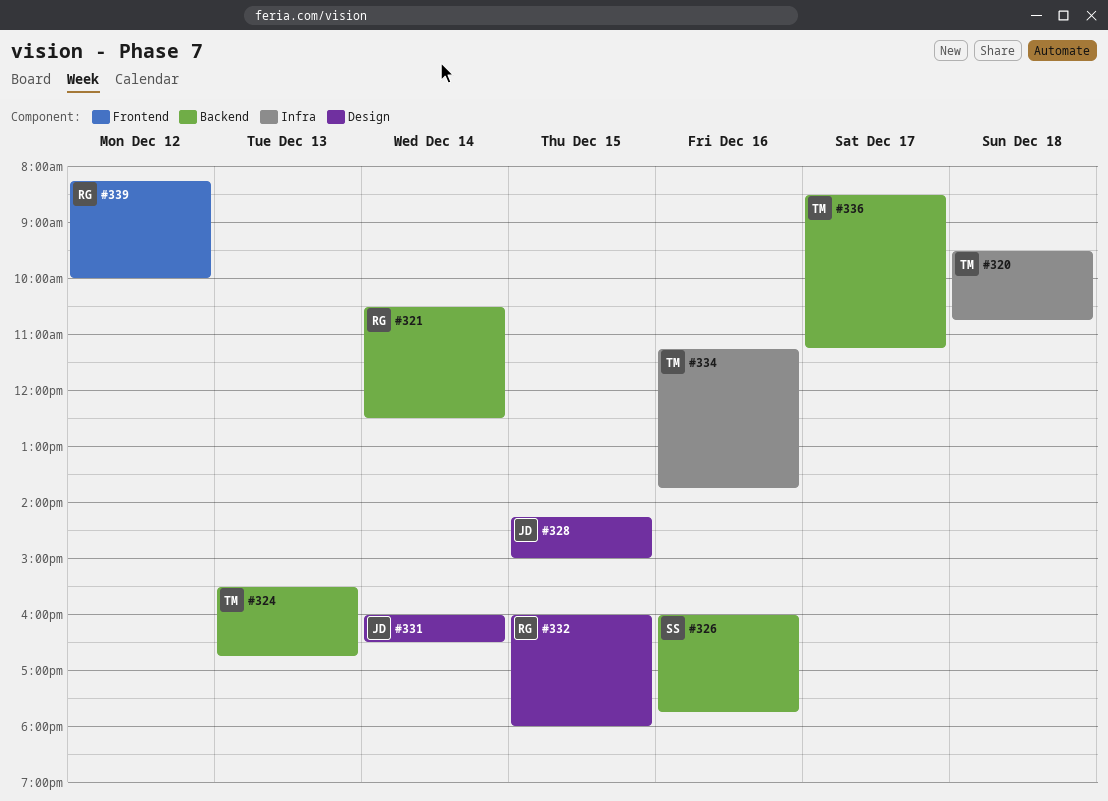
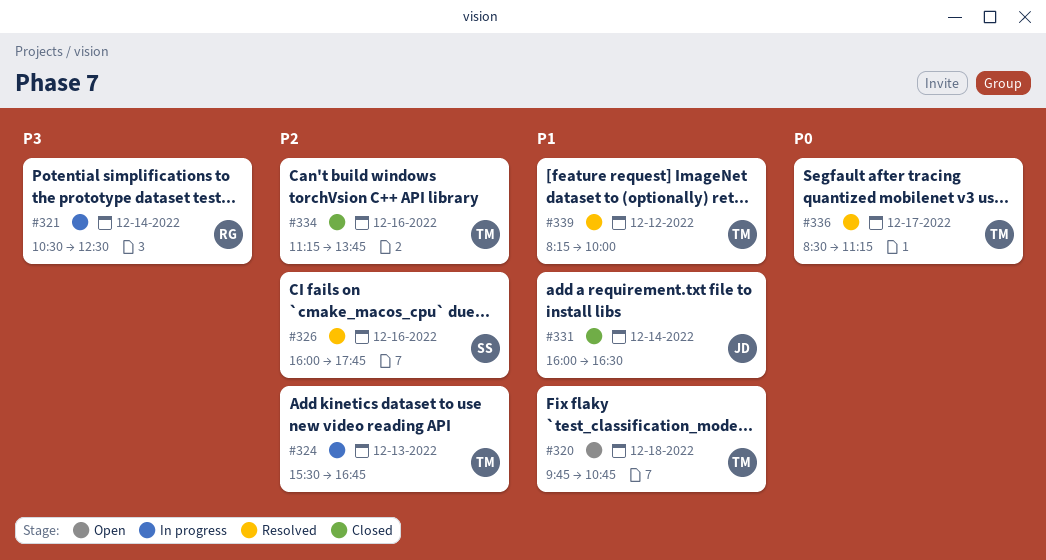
#320, begins: 09:30 -> 09:45
#328: present -> none
#332: present -> none
#339, owner: RG -> TM

